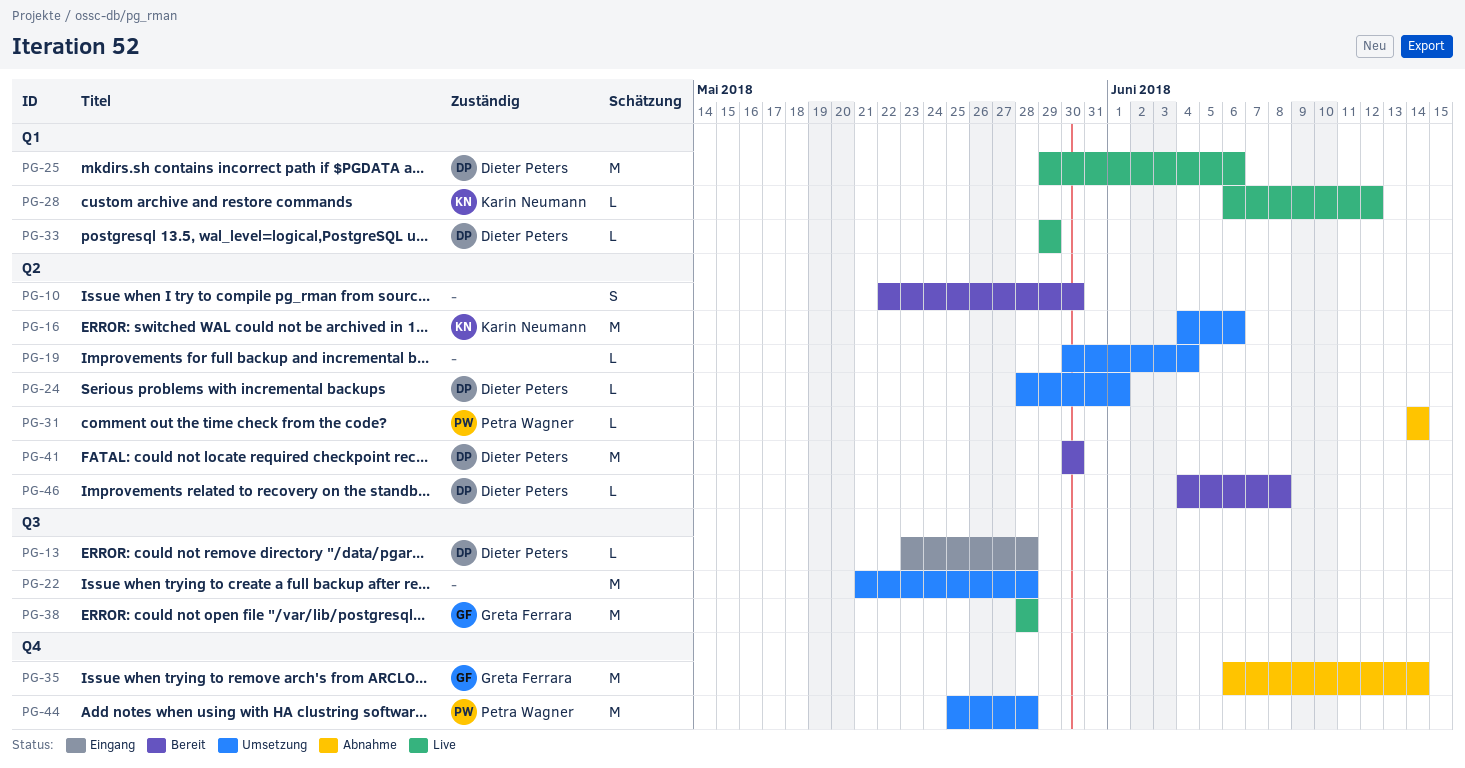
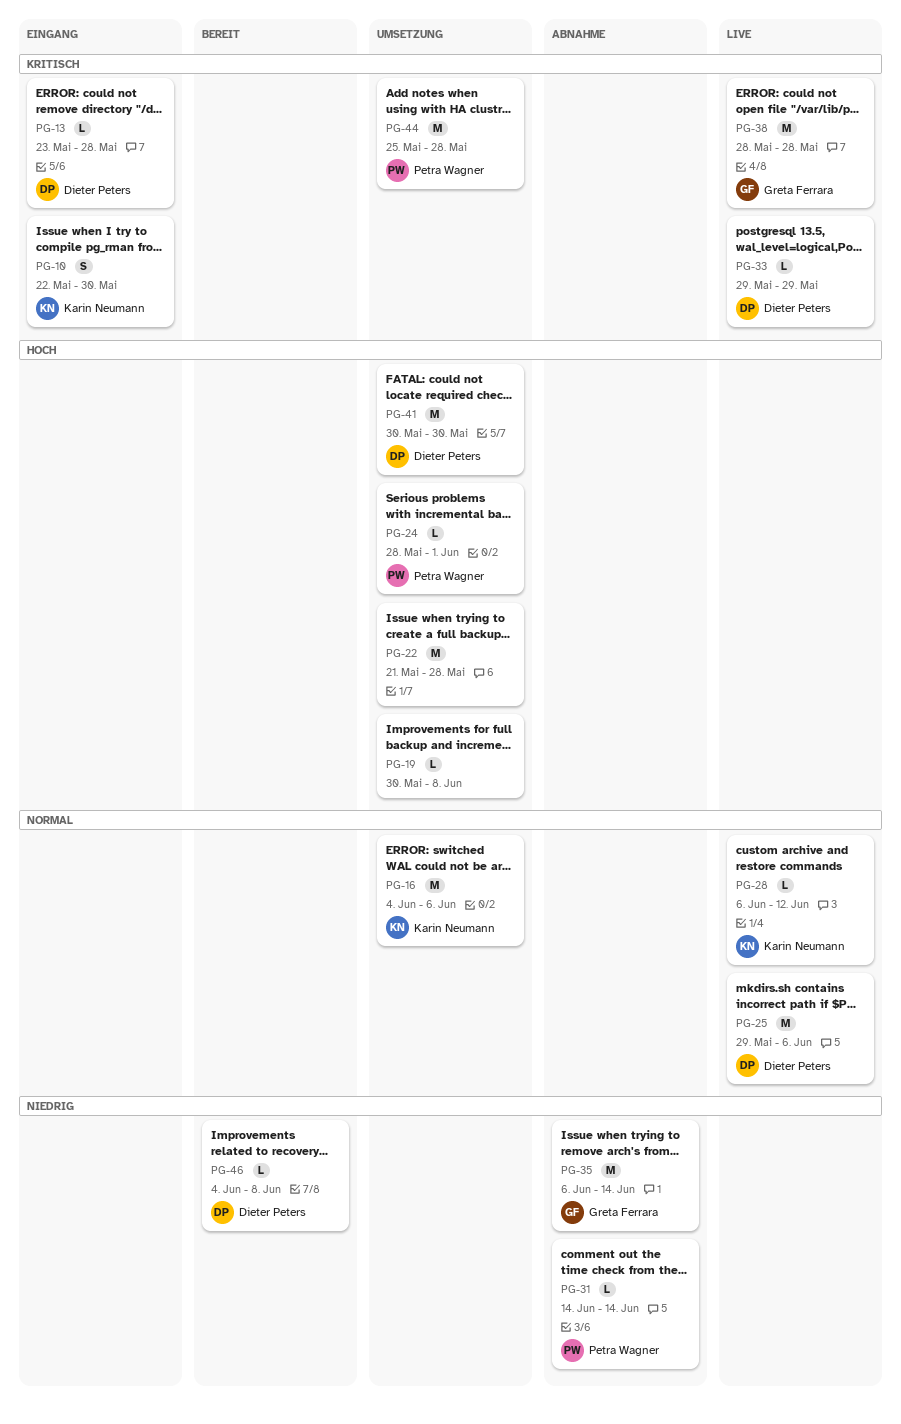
PG-10, status: Bereit -> Eingang
PG-10, owner: none -> Karin Neumann
PG-19, due: Jun 4 -> Jun 8
PG-24, owner: Dieter Peters -> Petra Wagner
PG-41, status: Bereit -> Umsetzung

